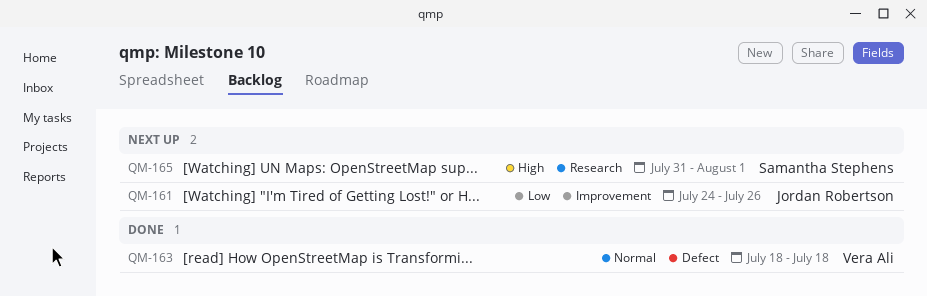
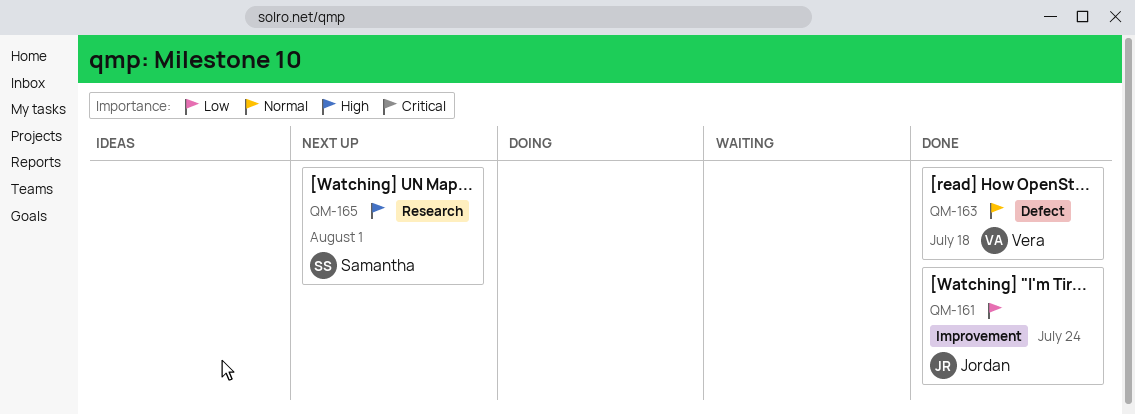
QM-161, status: Next up -> Done
QM-161, due: Jul 26 -> Jul 24

